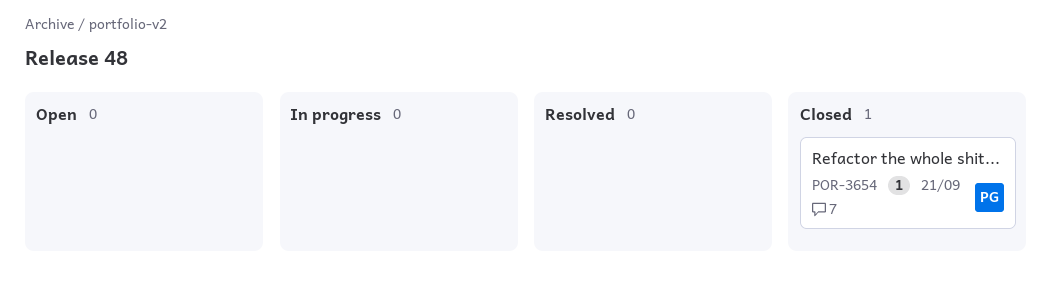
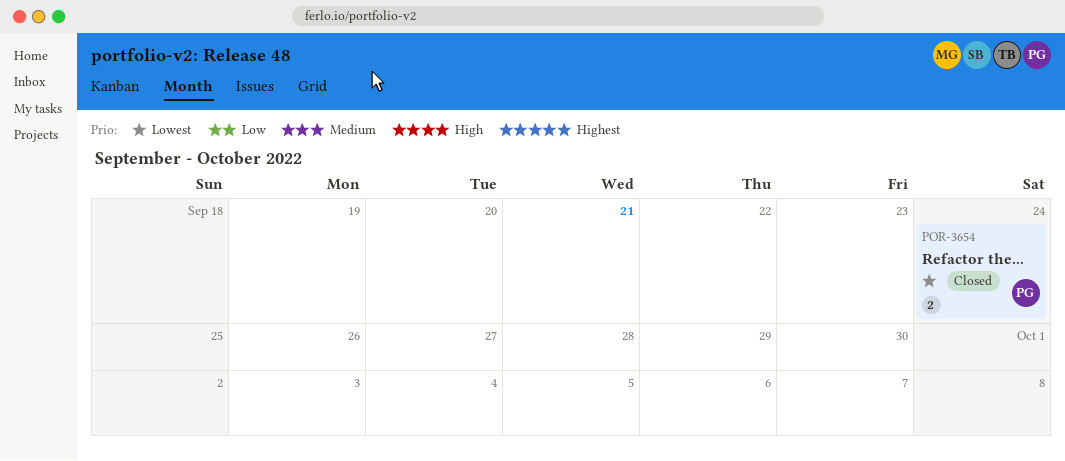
POR-3654, estimate: 1 -> 2
POR-3654, due: Sep 21 -> Sep 24

